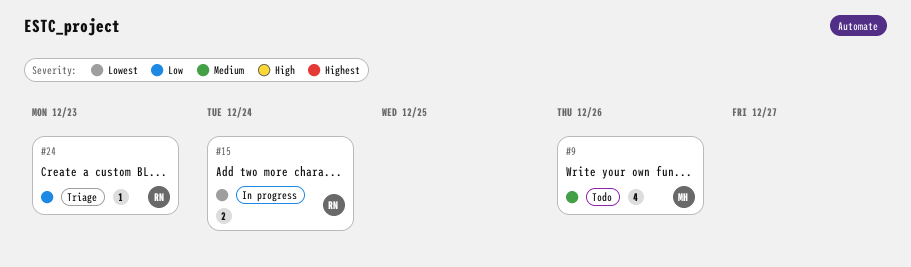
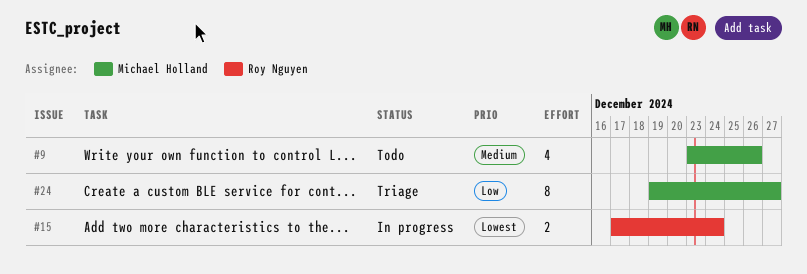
#24, owner: Roy Nguyen -> Michael Holland
#24, estimate: 1 -> 8
#24, due: Dec 23 -> Dec 27

